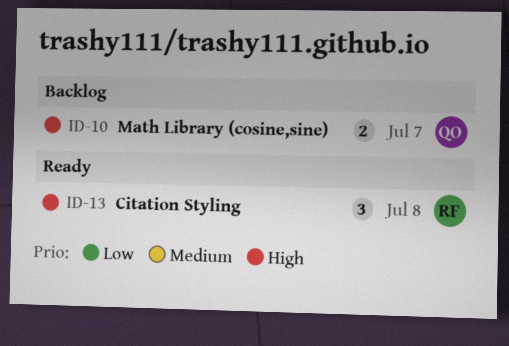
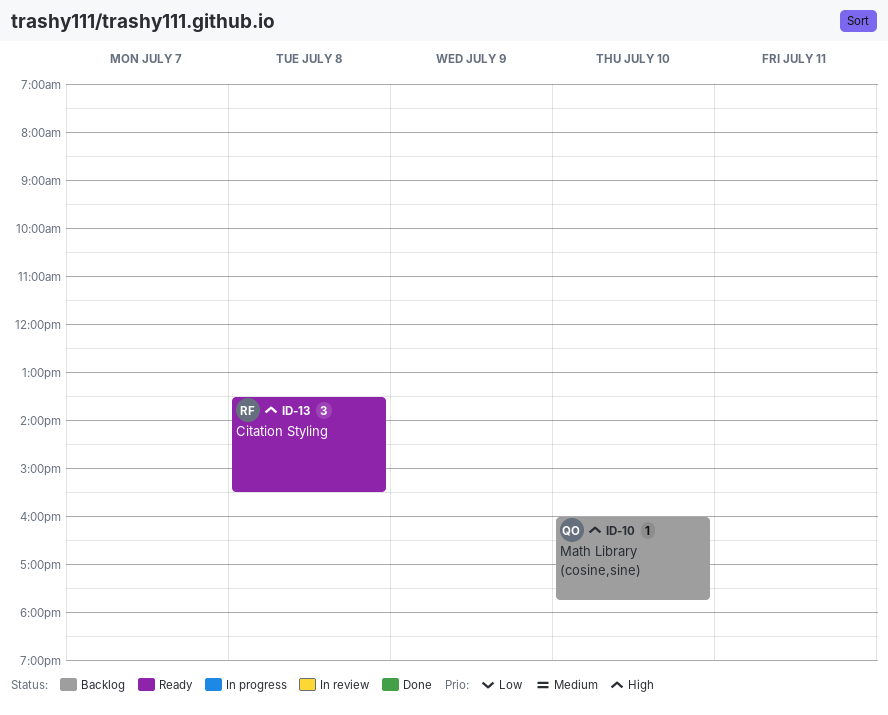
ID-10, estimate: 2 -> 1
ID-10, day: Jul 7 -> Jul 10

